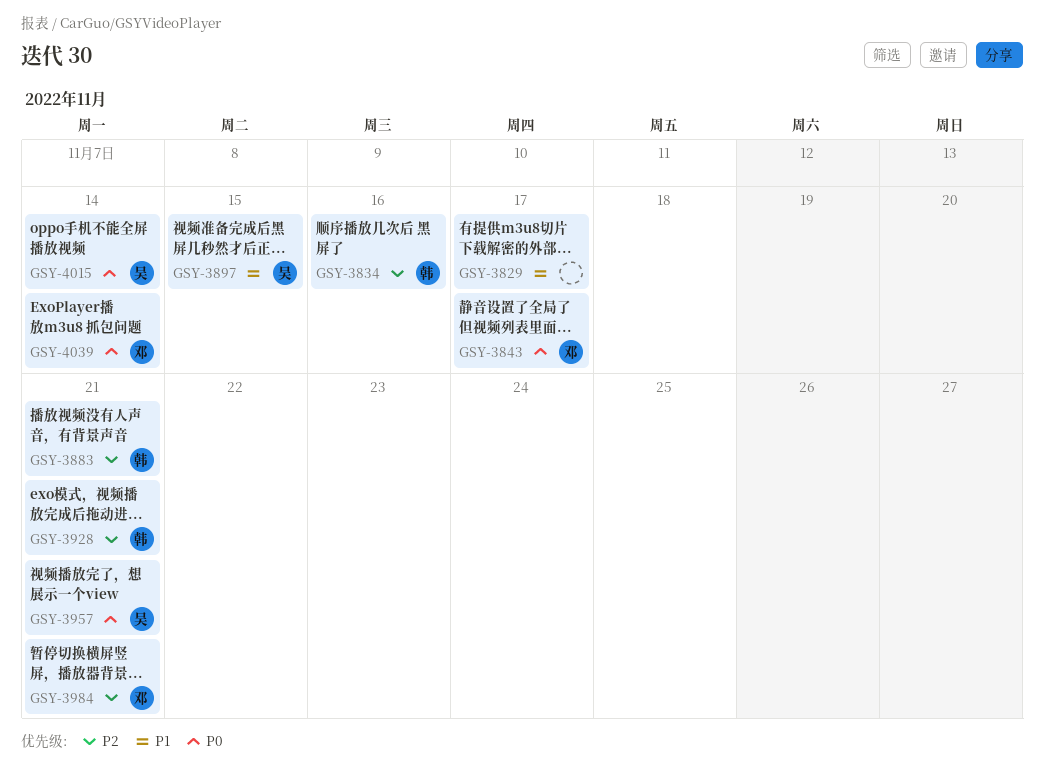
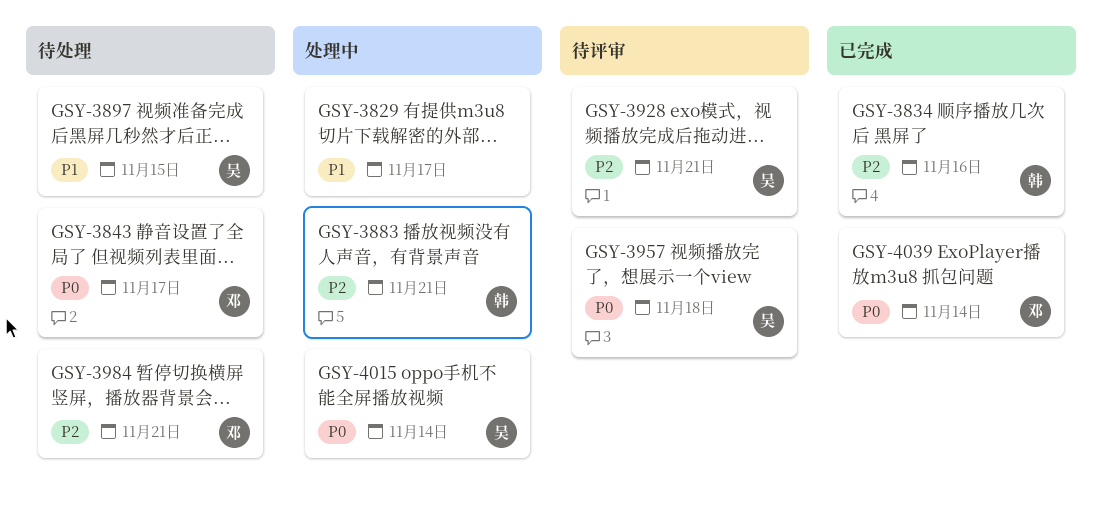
GSY-3928, owner: 韩 -> 吴
GSY-3957, due: Nov 21 -> Nov 18

